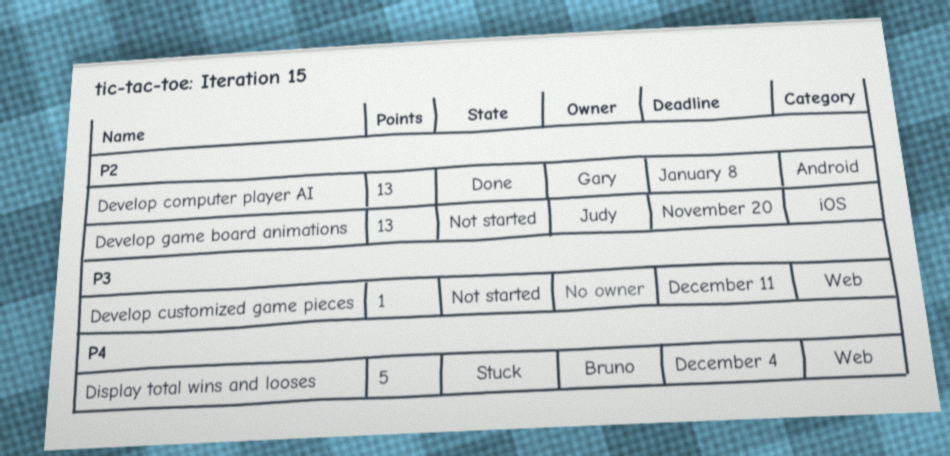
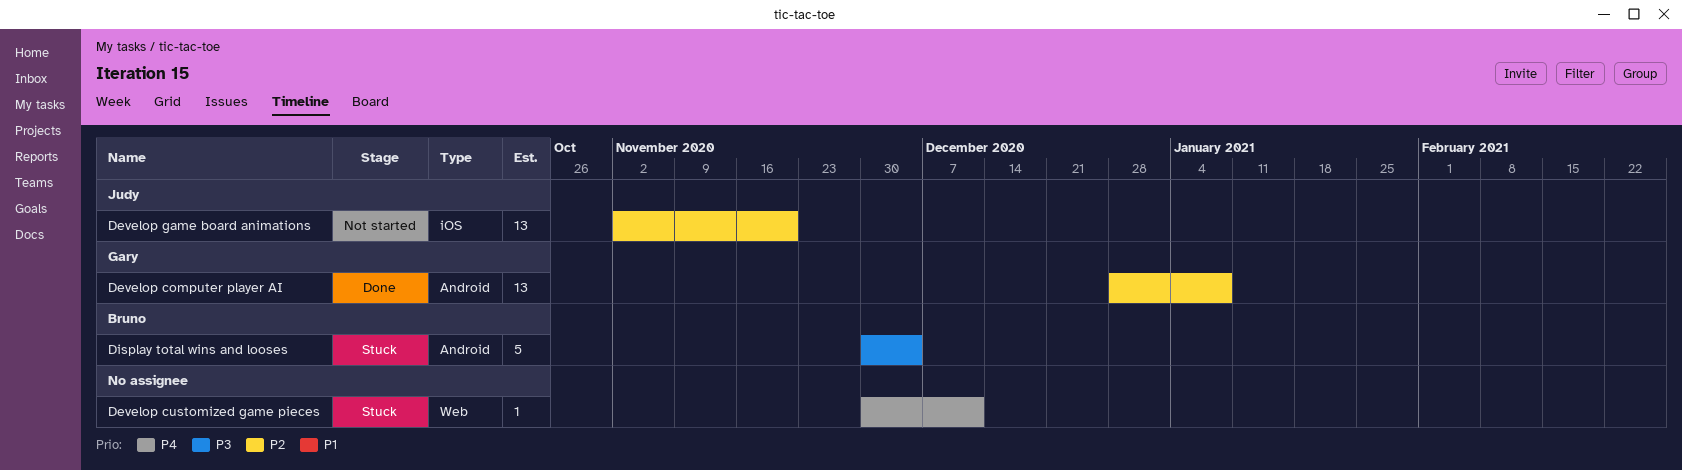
Develop customized game pieces, status: Not started -> Stuck
Develop customized game pieces, priority: P3 -> P4
Display total wins and looses, priority: P4 -> P3
Display total wins and looses, label: Web -> Android

